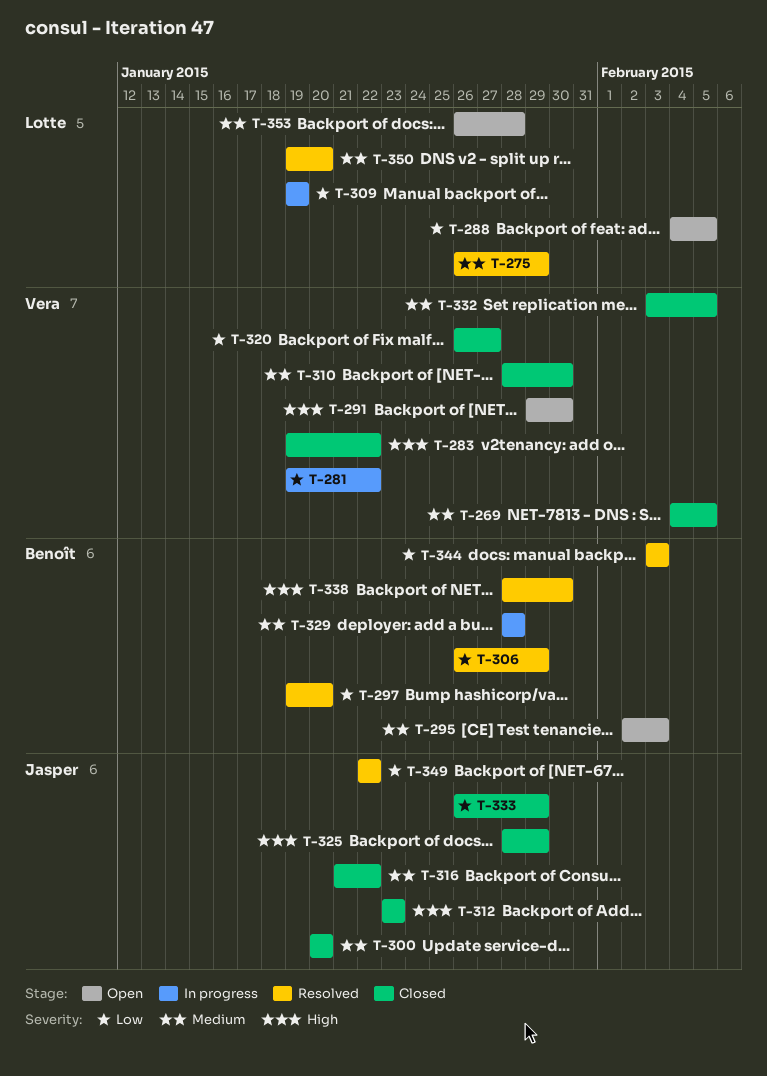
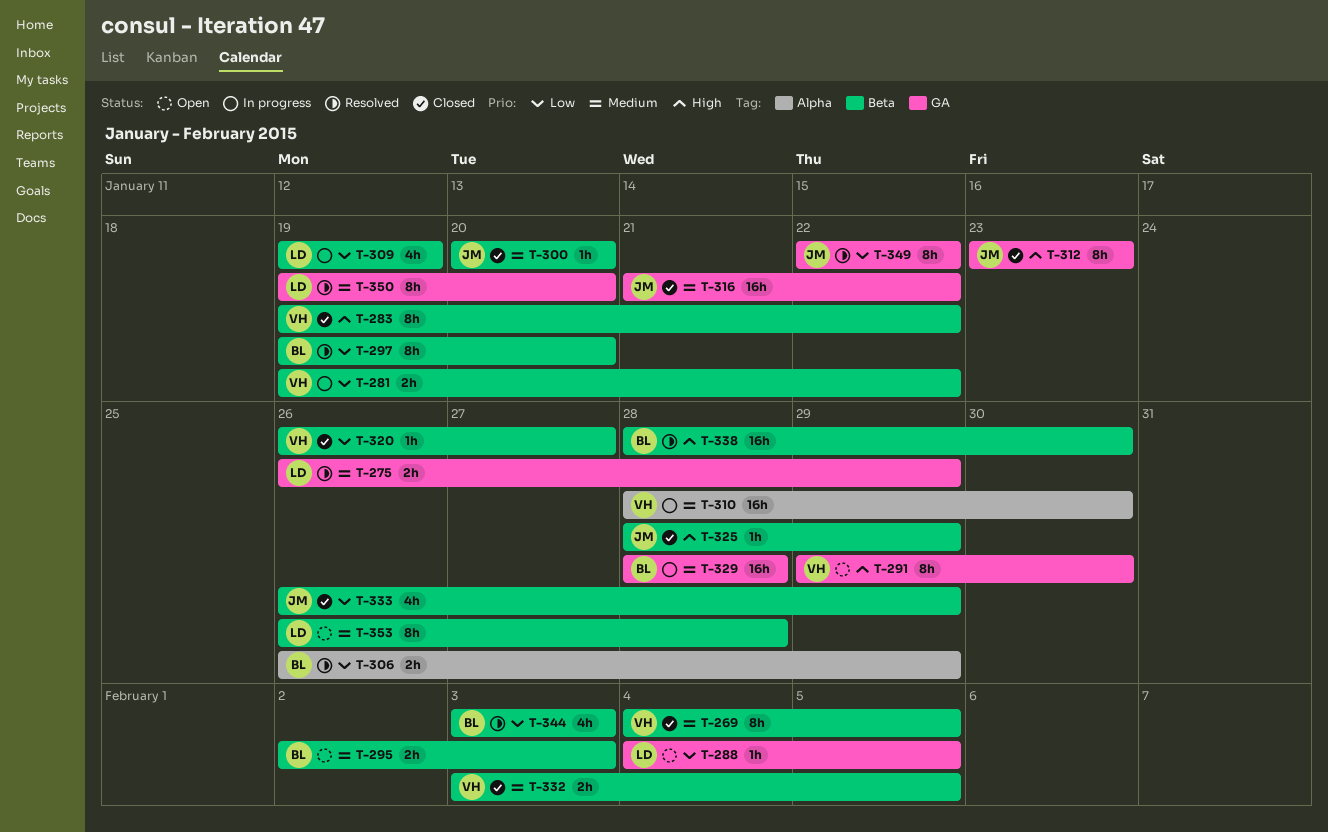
T-310, status: Closed -> In progress

